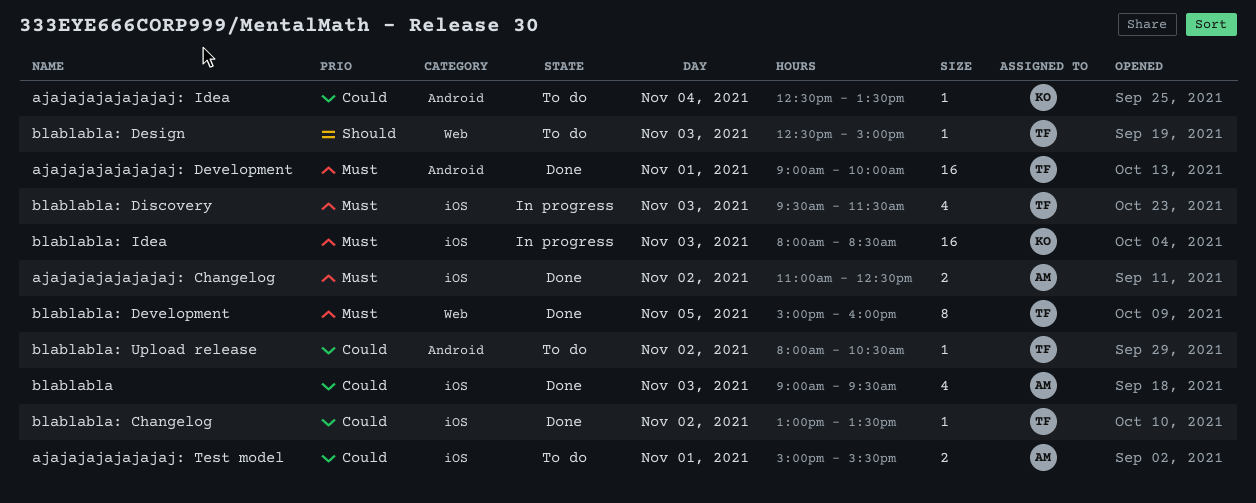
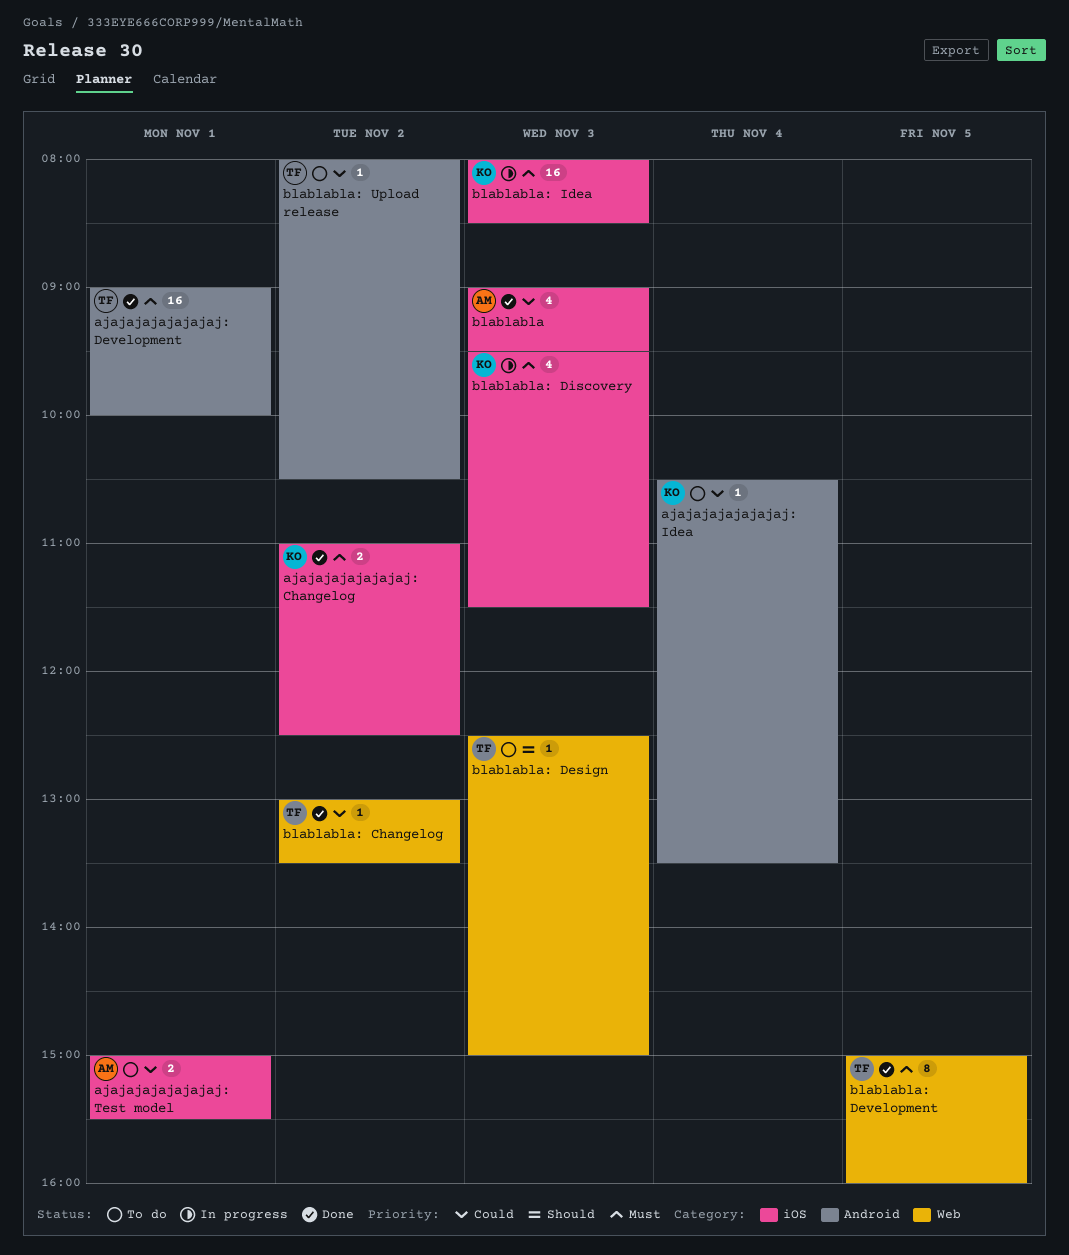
ajajajajajajajaj: Changelog, owner: AM -> KO
ajajajajajajajaj: Idea, begins: 12:30 -> 10:30
blablabla: Changelog, label: iOS -> Web
blablabla: Discovery, owner: TF -> KO

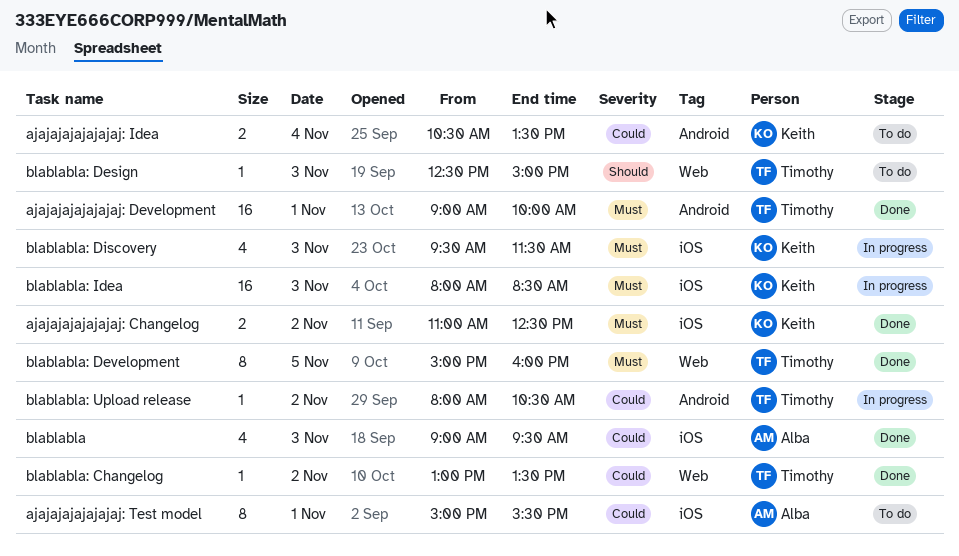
ajajajajajajajaj: Idea, estimate: 1 -> 2
ajajajajajajajaj: Test model, estimate: 2 -> 8
blablabla: Upload release, status: To do -> In progress

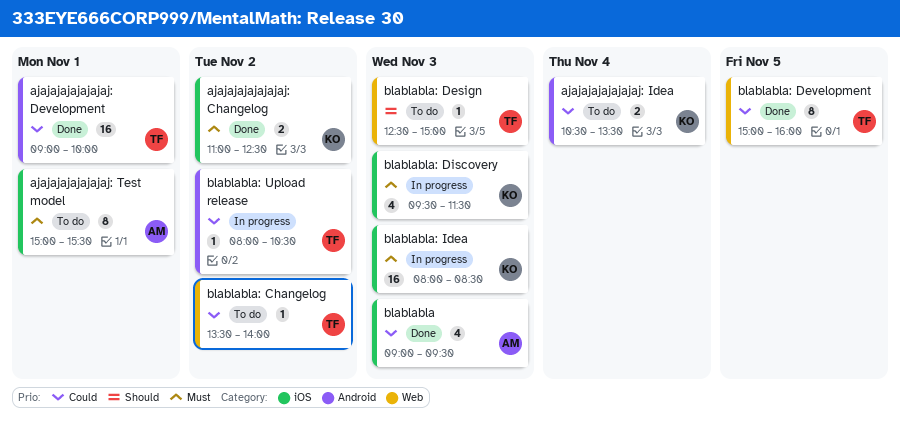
ajajajajajajajaj: Development, priority: Must -> Could
ajajajajajajajaj: Test model, priority: Could -> Must
blablabla: Changelog, status: Done -> To do
blablabla: Changelog, begins: 13:00 -> 13:30
blablabla: Changelog, ends: 13:30 -> 14:00
blablabla: Development, priority: Must -> Could

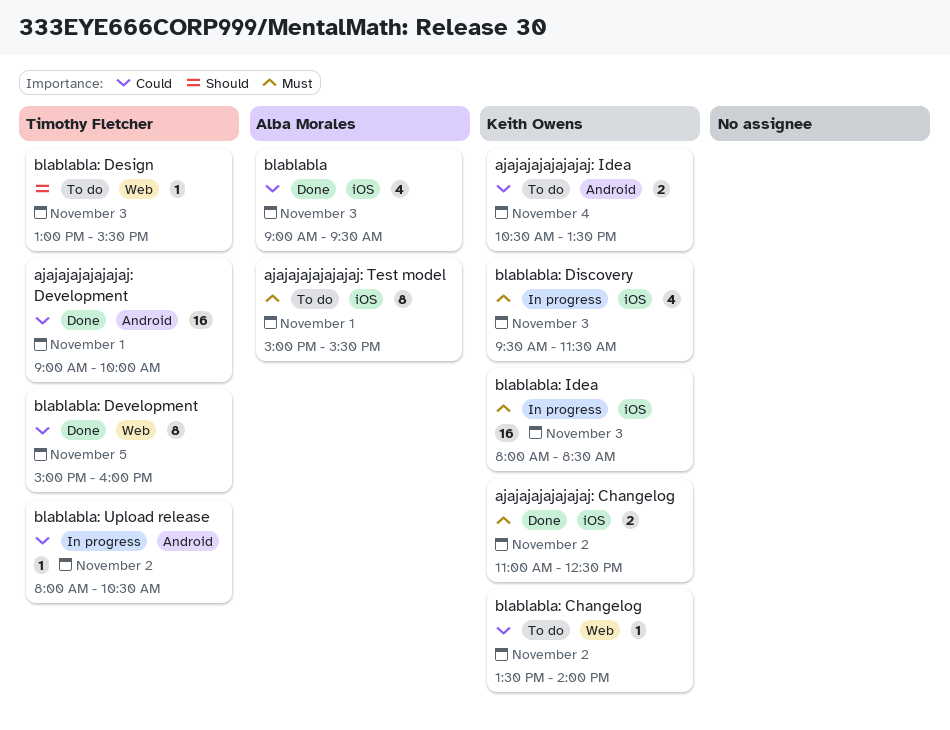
blablabla: Changelog, owner: Timothy Fletcher -> Keith Owens
blablabla: Design, begins: 12:30 -> 13:00
blablabla: Design, ends: 15:00 -> 15:30

